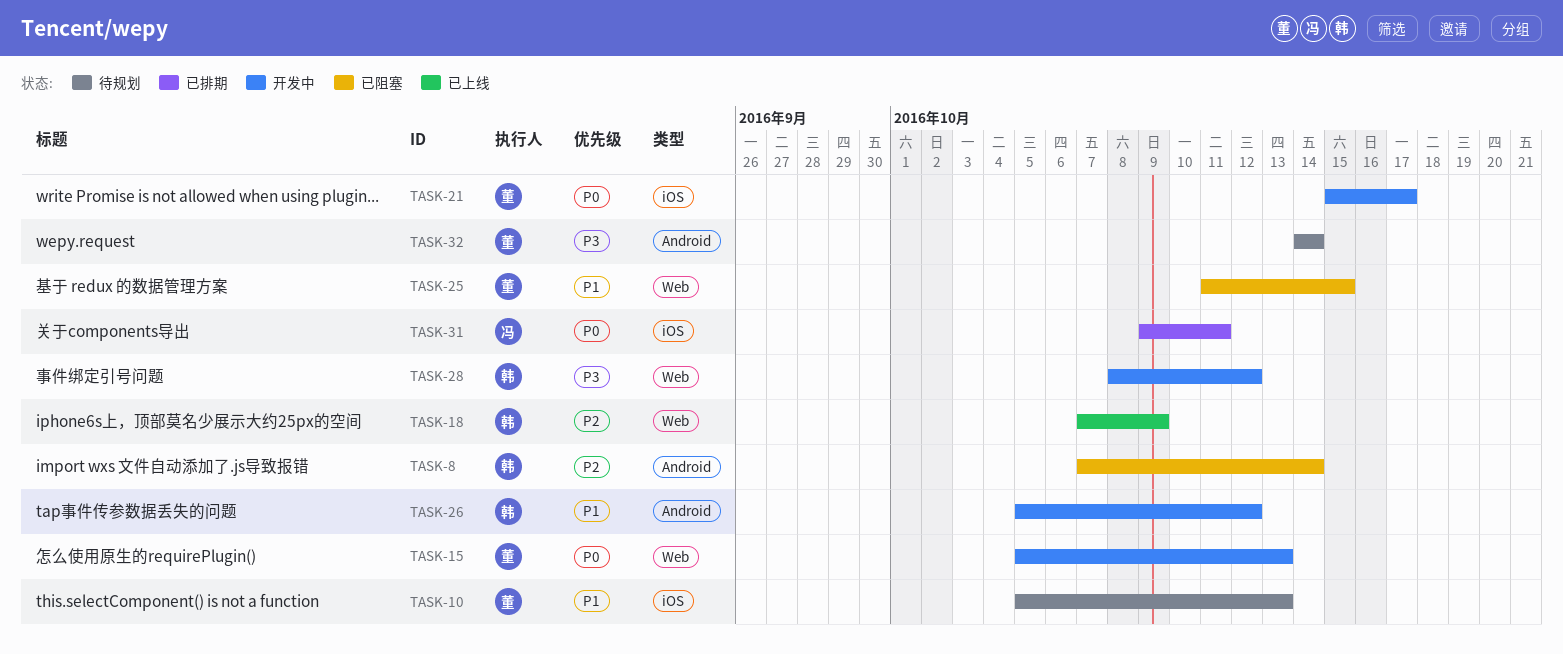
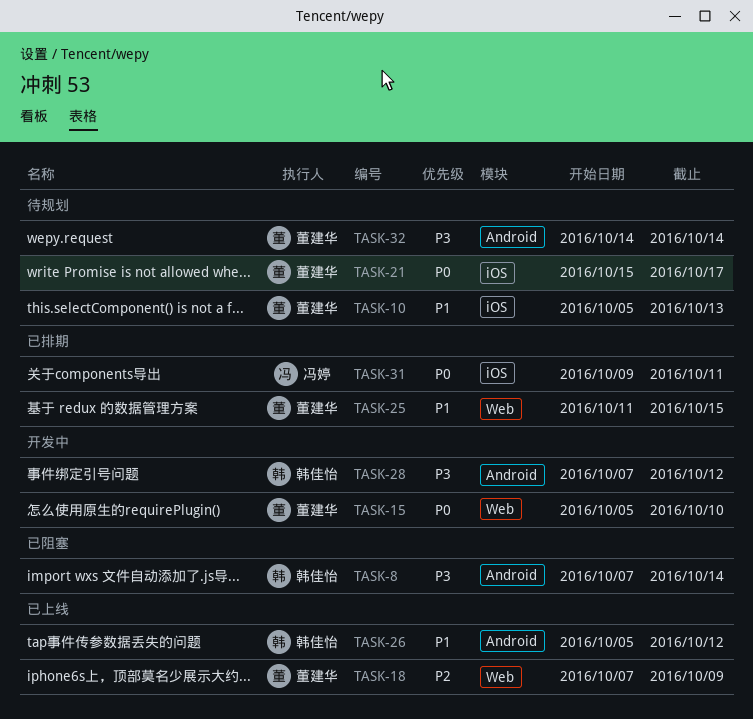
TASK-8, priority: P2 -> P3
TASK-15, due: Oct 13 -> Oct 10
TASK-18, owner: 韩佳怡 -> 董建华
TASK-21, status: 开发中 -> 待规划
TASK-25, status: 已阻塞 -> 已排期
TASK-26, status: 开发中 -> 已上线
TASK-28, label: Web -> Android
TASK-28, start: Oct 8 -> Oct 7

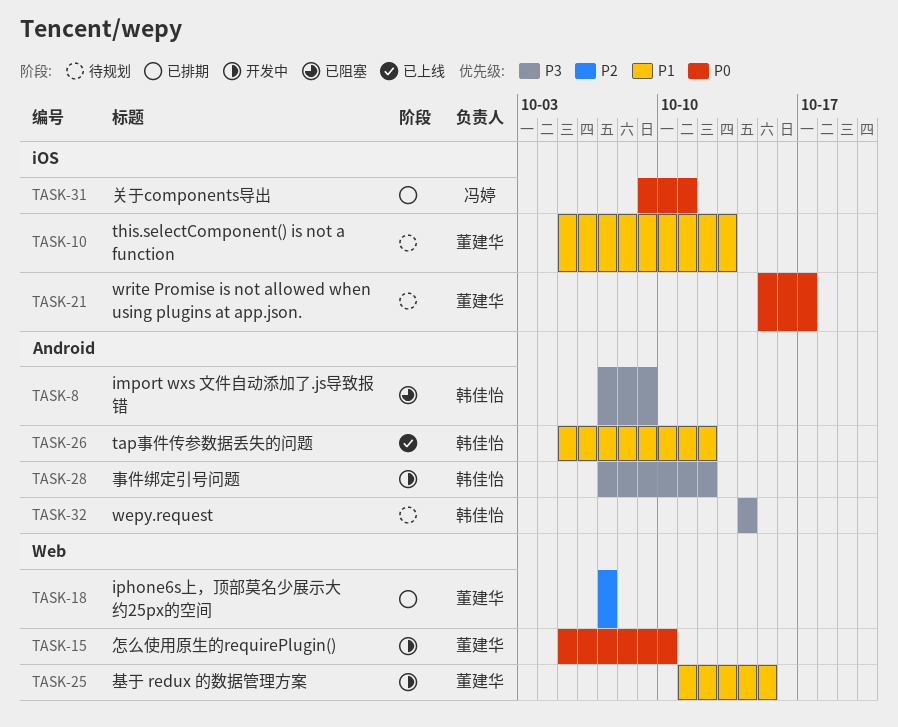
TASK-8, due: Oct 14 -> Oct 9
TASK-18, status: 已上线 -> 已排期
TASK-18, due: Oct 9 -> Oct 7
TASK-25, status: 已排期 -> 开发中
TASK-32, owner: 董建华 -> 韩佳怡

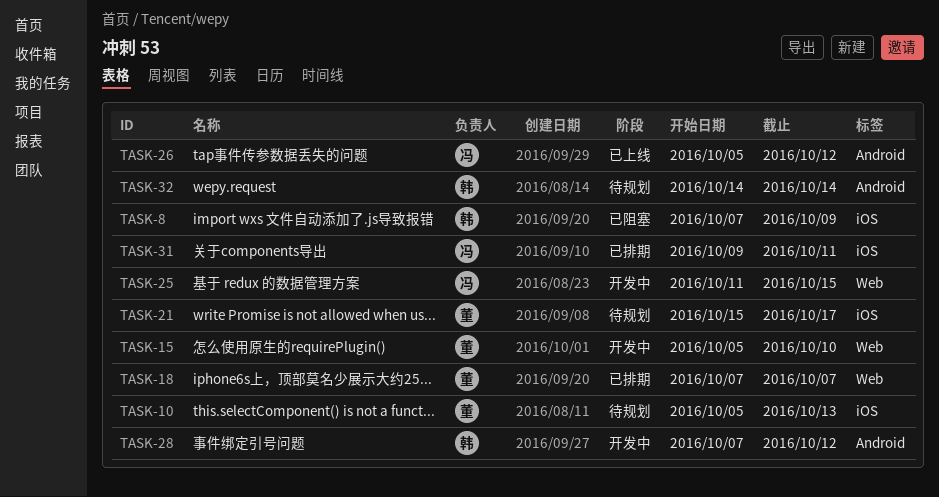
TASK-8, label: Android -> iOS
TASK-25, owner: 董建华 -> 冯婷
TASK-26, owner: 韩佳怡 -> 冯婷

